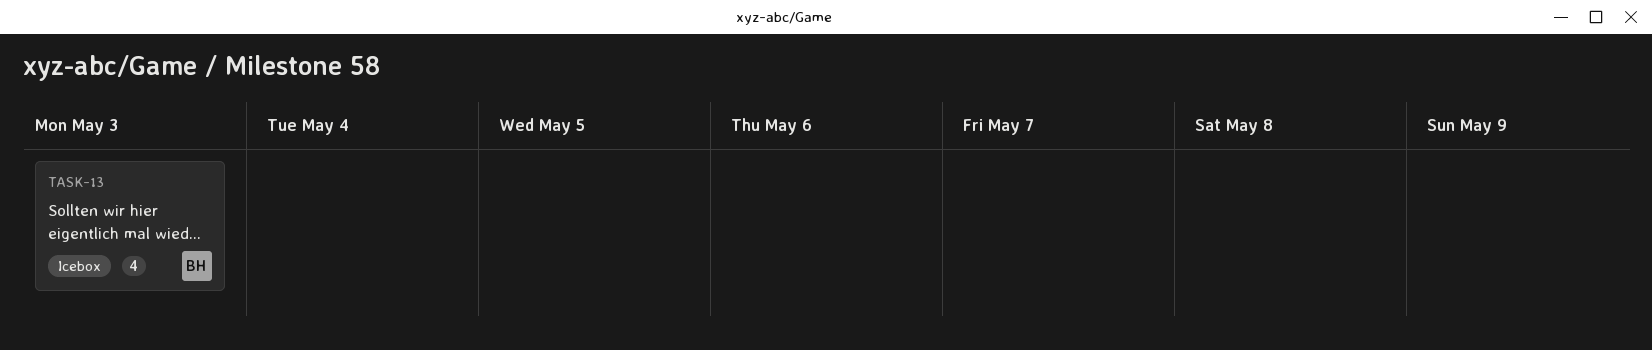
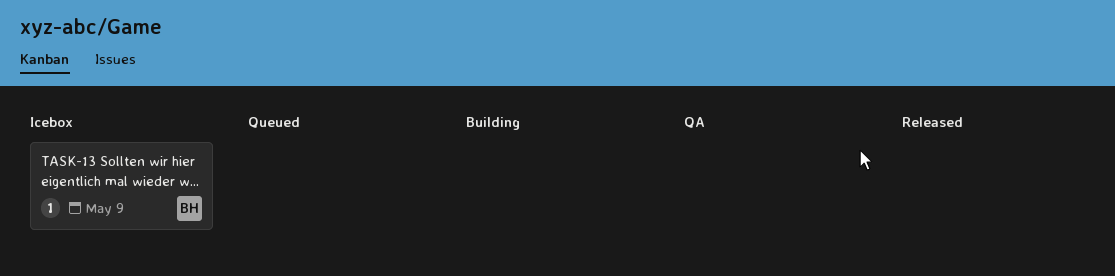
TASK-13, estimate: 4 -> 1
TASK-13, due: May 3 -> May 9

